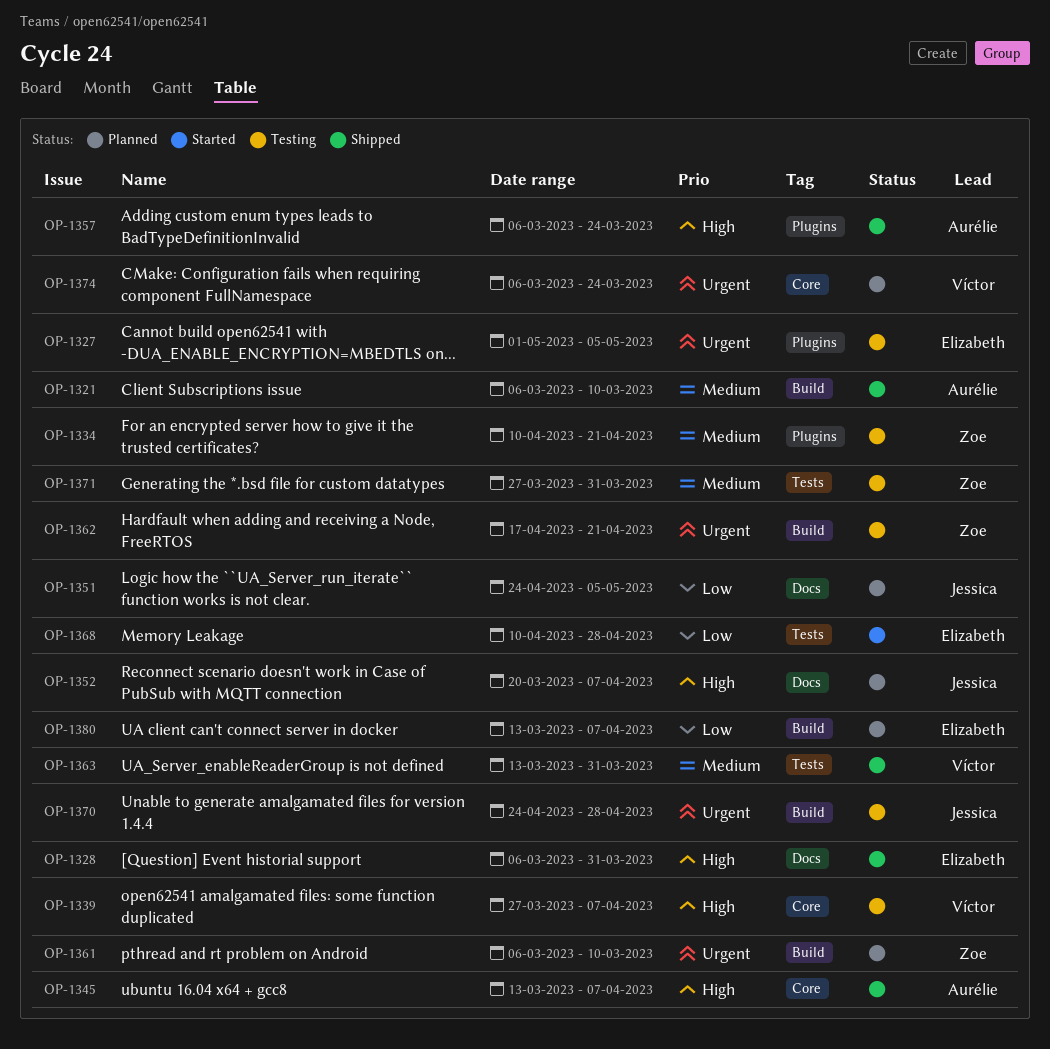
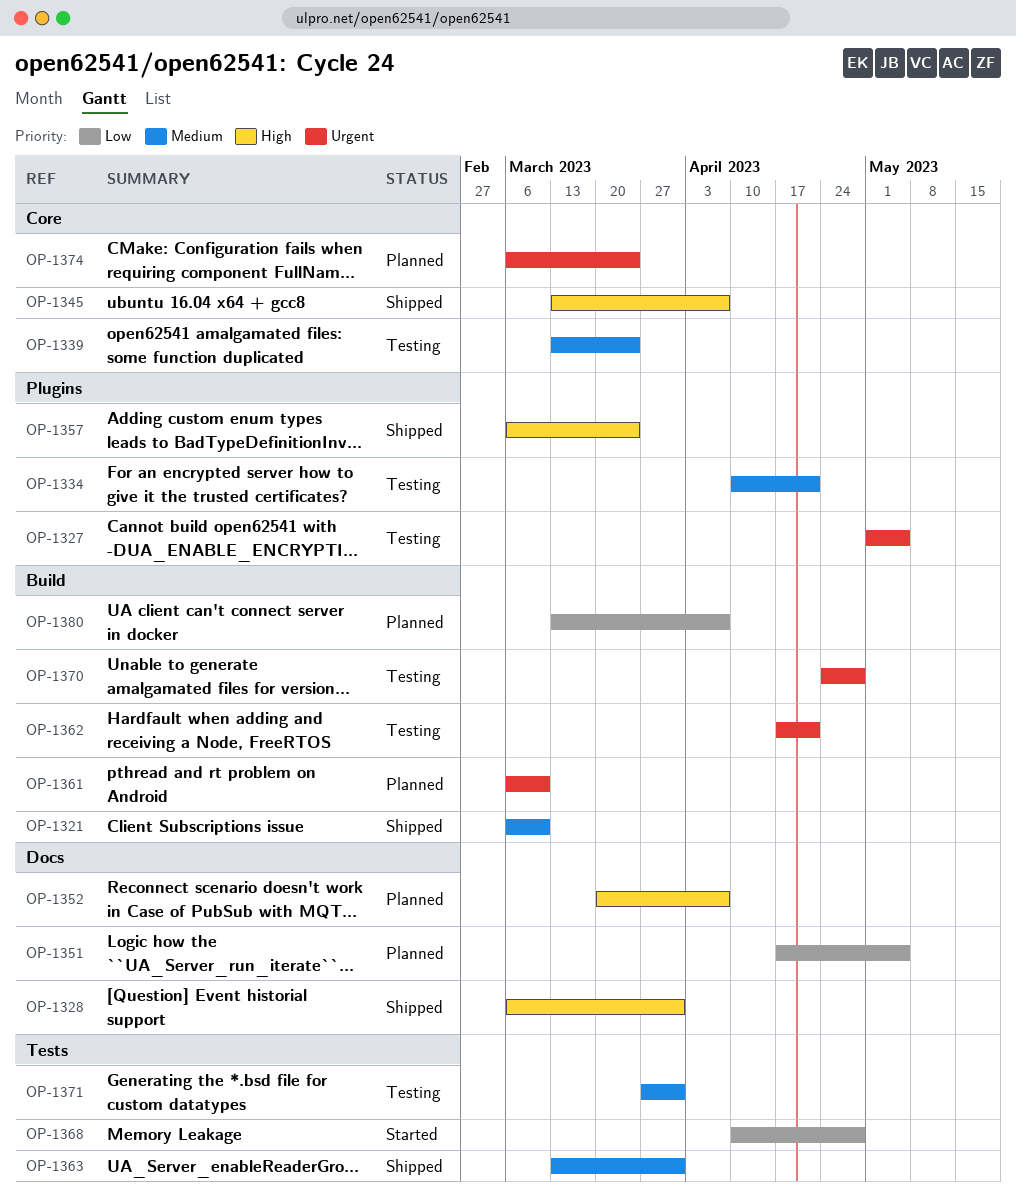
OP-1339, priority: High -> Medium
OP-1339, start: Mar 27 -> Mar 13
OP-1339, due: Apr 7 -> Mar 24
OP-1351, start: Apr 24 -> Apr 17

